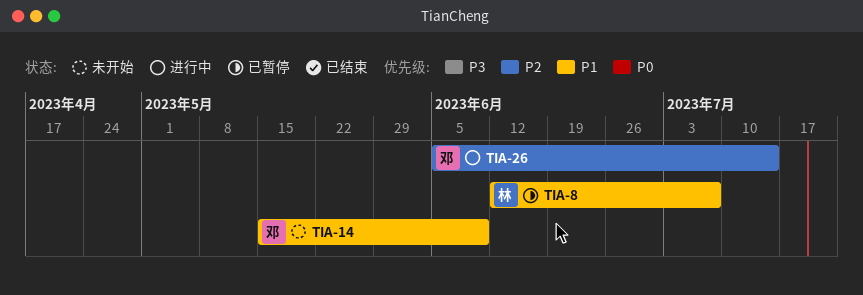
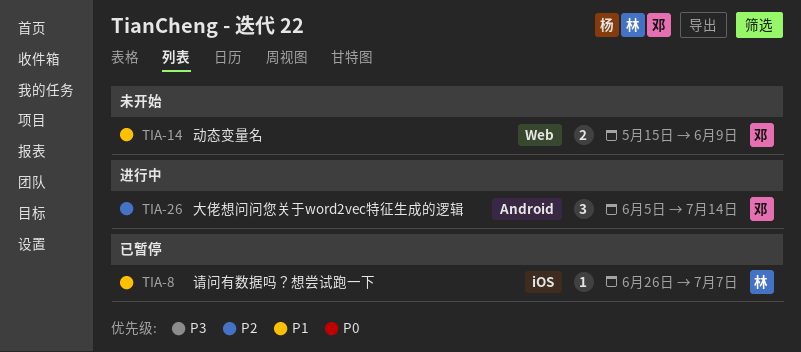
TIA-8, start: Jun 12 -> Jun 26

